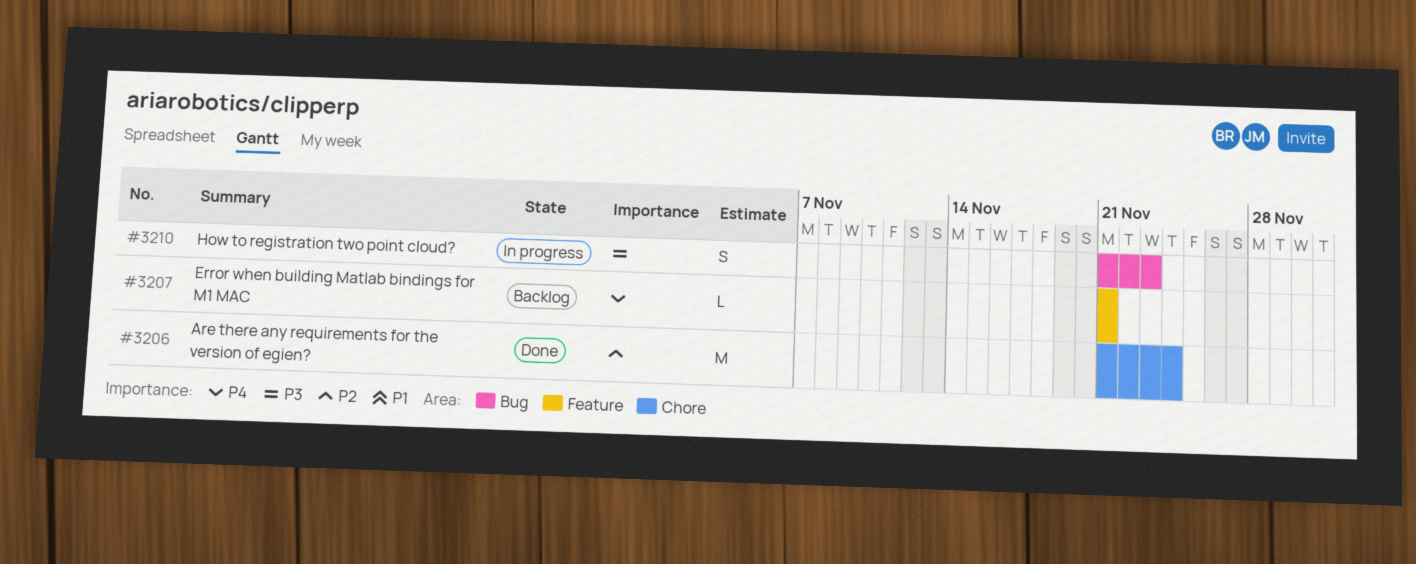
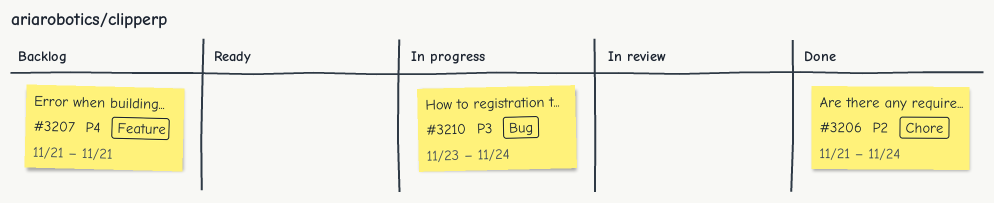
#3210, start: Nov 21 -> Nov 23
#3210, due: Nov 23 -> Nov 24

